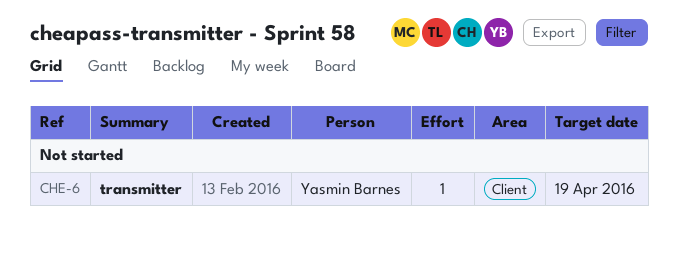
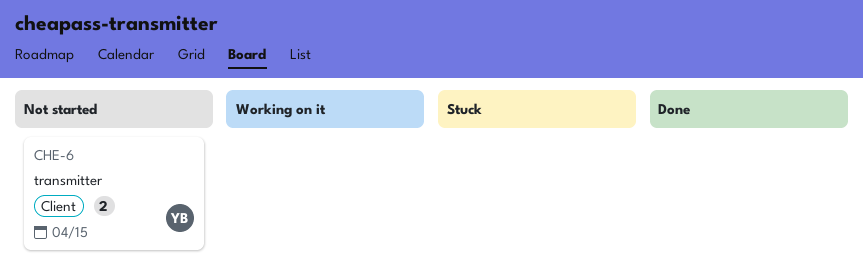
CHE-6, estimate: 1 -> 2
CHE-6, due: Apr 19 -> Apr 15

